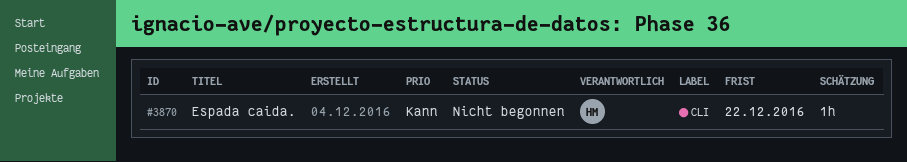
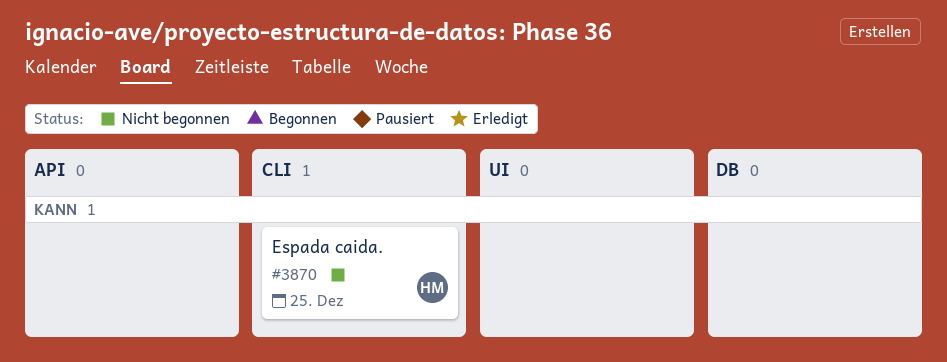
#3870, due: Dec 22 -> Dec 25

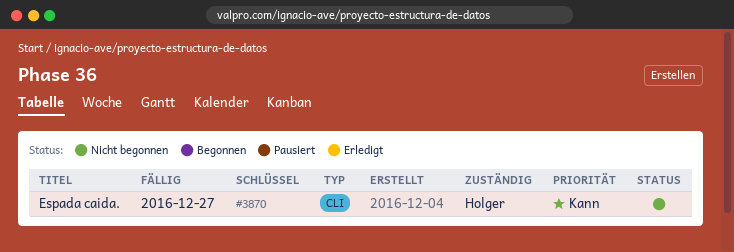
#3870, due: Dec 25 -> Dec 27

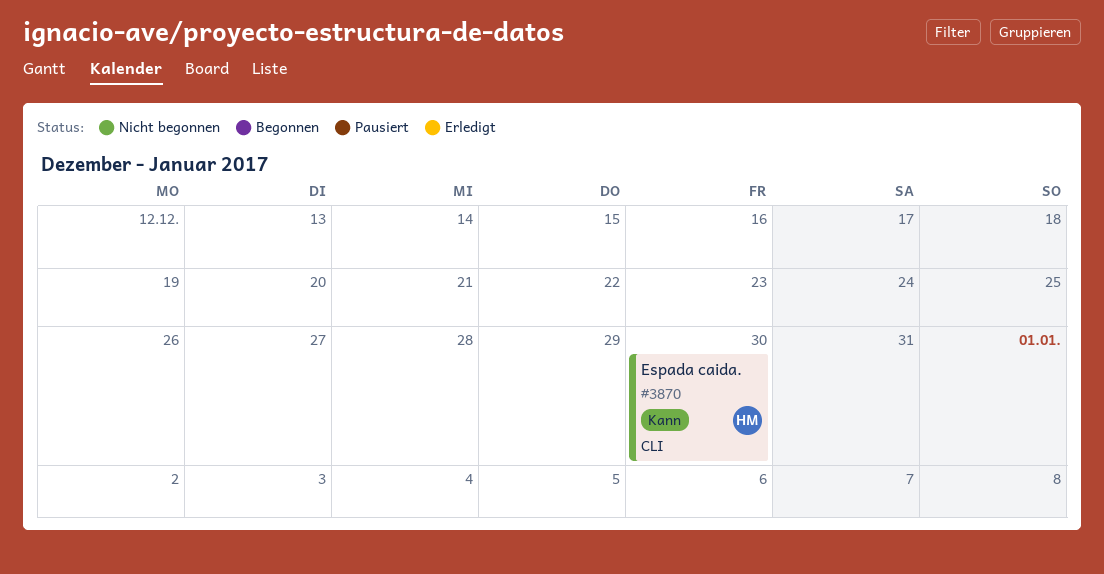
#3870, due: Dec 27 -> Dec 30

